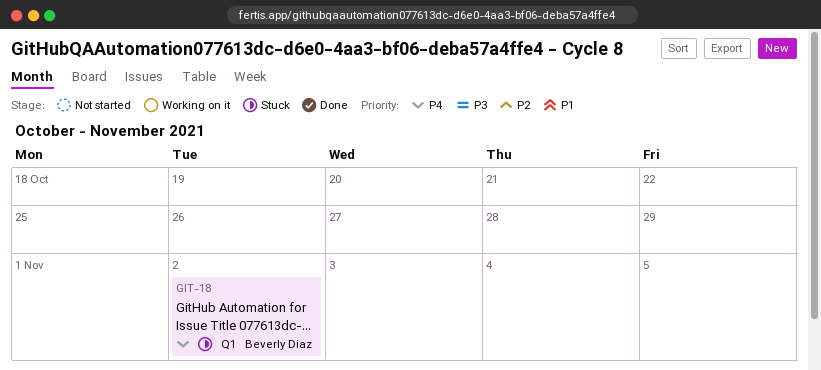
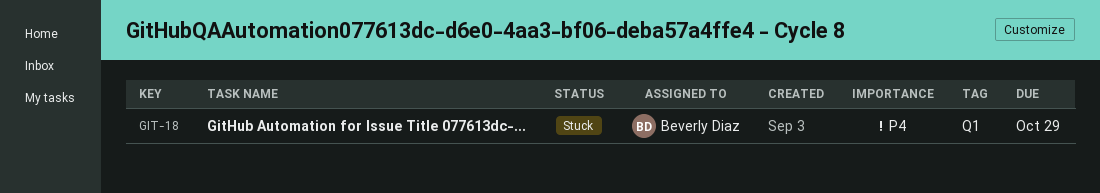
GIT-18, due: Nov 2 -> Oct 29

